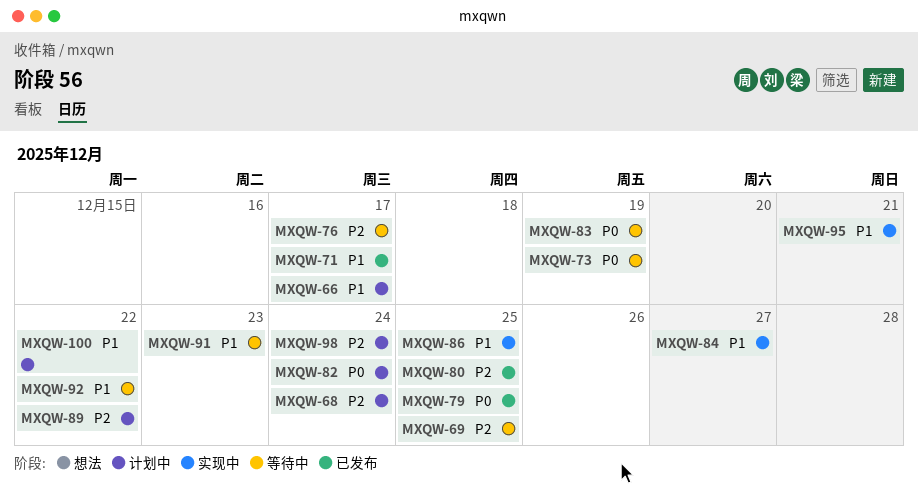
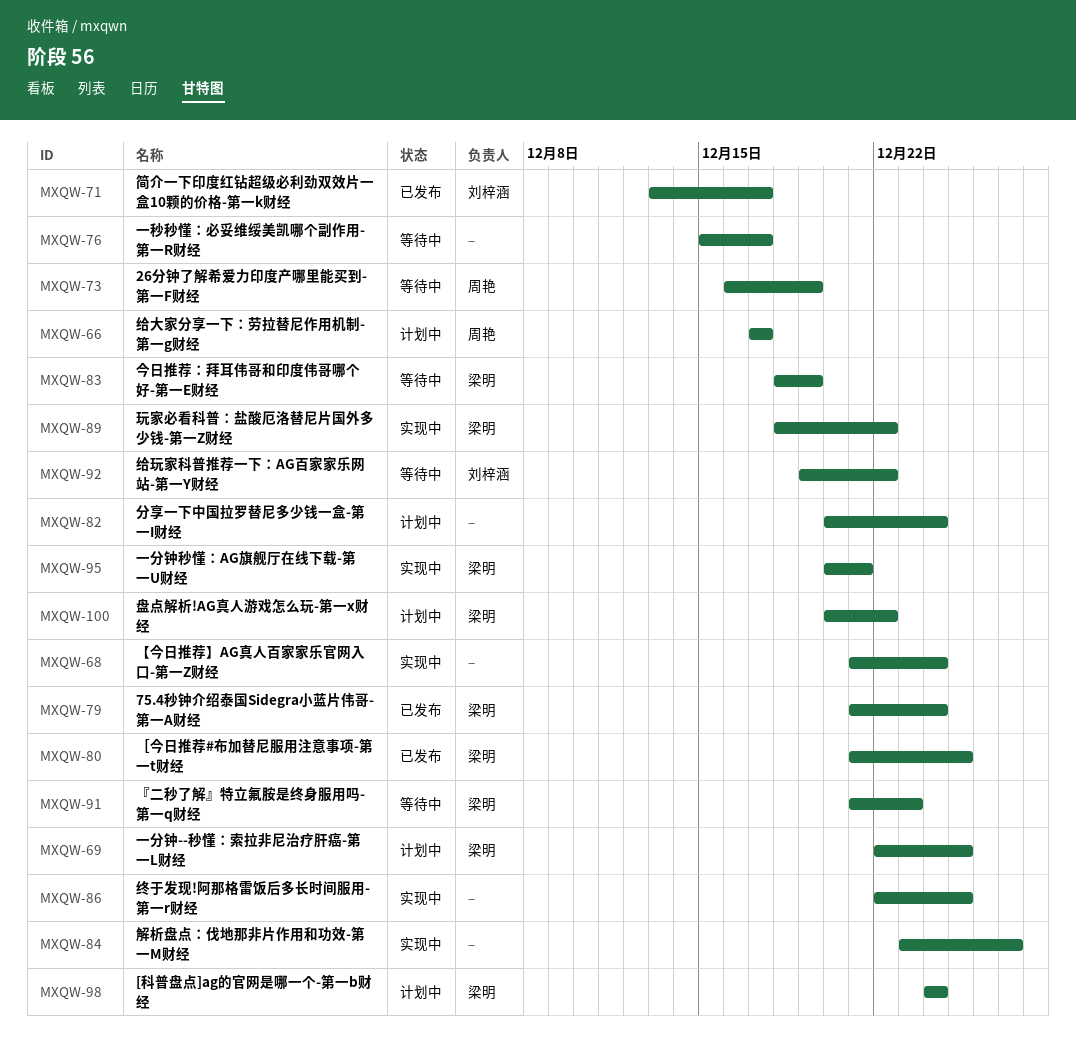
MXQW-68, status: 计划中 -> 实现中
MXQW-69, status: 等待中 -> 计划中
MXQW-79, due: Dec 25 -> Dec 24
MXQW-89, status: 计划中 -> 实现中

